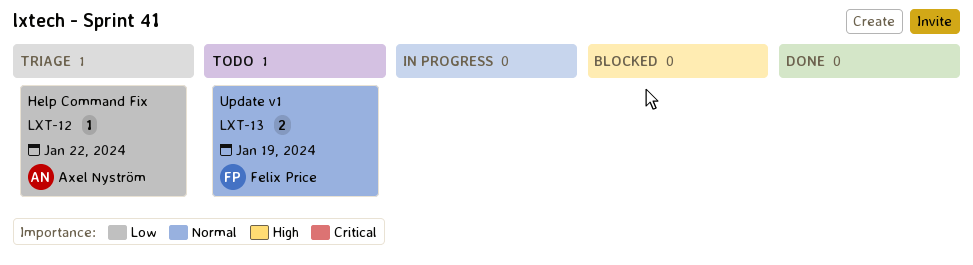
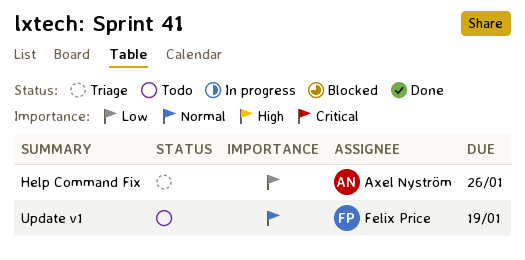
Help Command Fix, due: Jan 22 -> Jan 26

